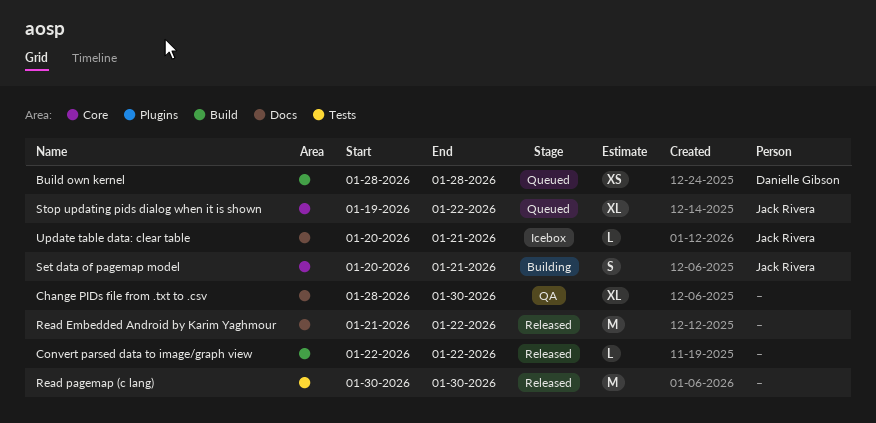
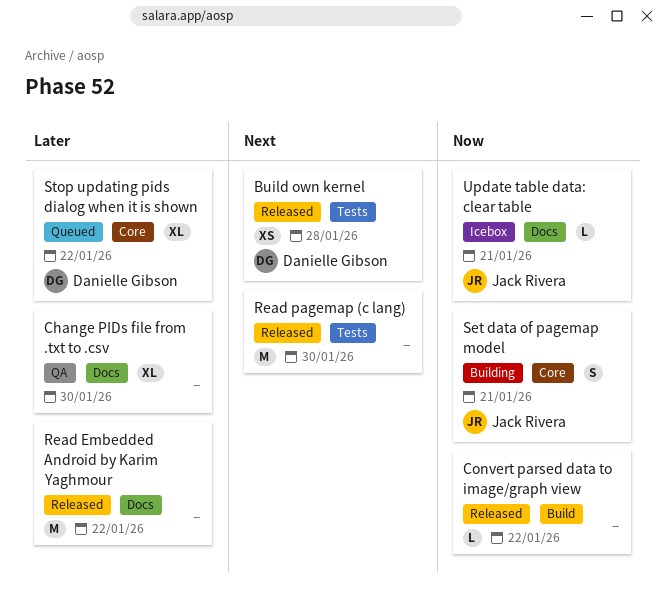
Build own kernel, status: Queued -> Released
Build own kernel, label: Build -> Tests
Stop updating pids dialog when it is shown, owner: Jack Rivera -> Danielle Gibson

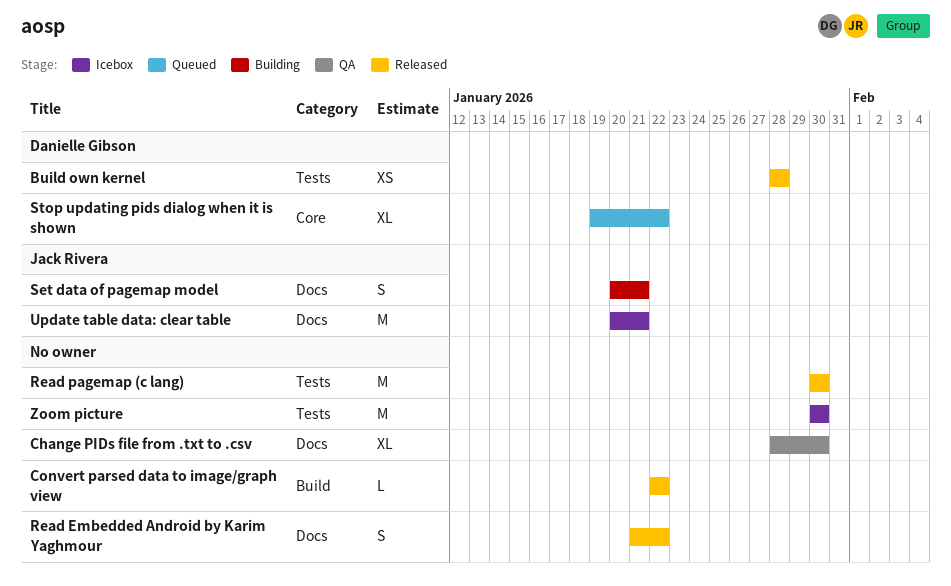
Read Embedded Android by Karim Yaghmour, estimate: M -> S
Set data of pagemap model, label: Core -> Docs
Update table data: clear table, estimate: L -> M
Zoom picture: none -> present

